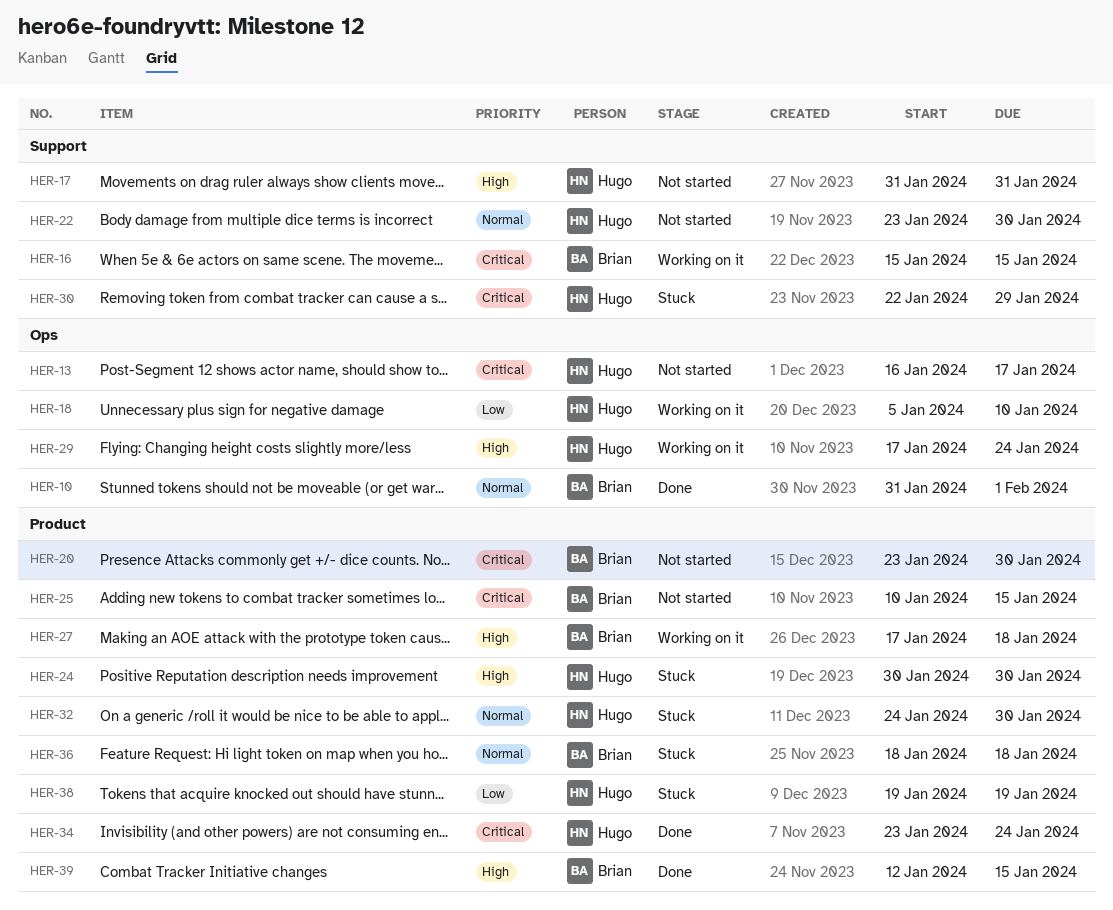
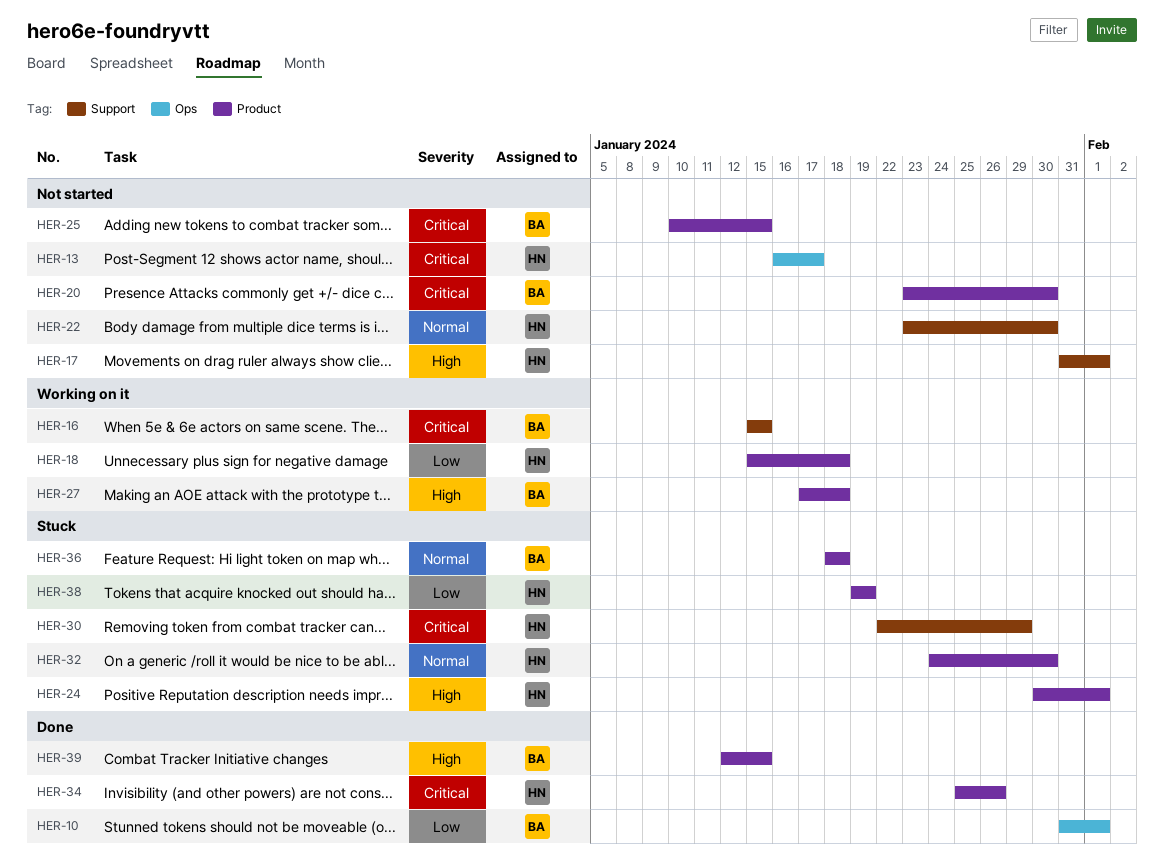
HER-10, priority: Normal -> Low
HER-17, due: Jan 31 -> Feb 1
HER-18, label: Ops -> Product
HER-18, start: Jan 5 -> Jan 15
HER-18, due: Jan 10 -> Jan 18
HER-24, due: Jan 30 -> Feb 1
HER-29: present -> none
HER-34, start: Jan 23 -> Jan 25
HER-34, due: Jan 24 -> Jan 26

